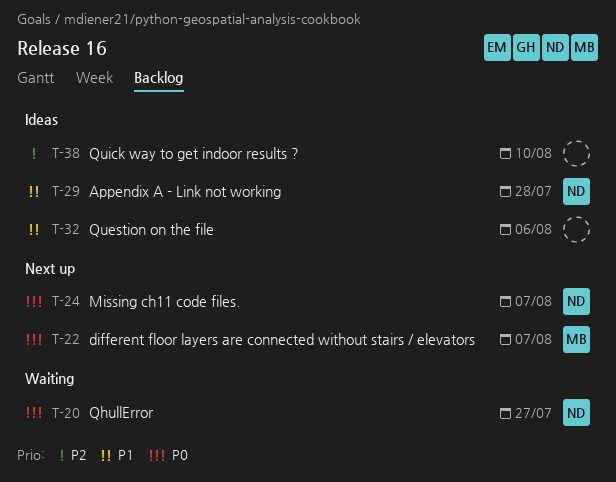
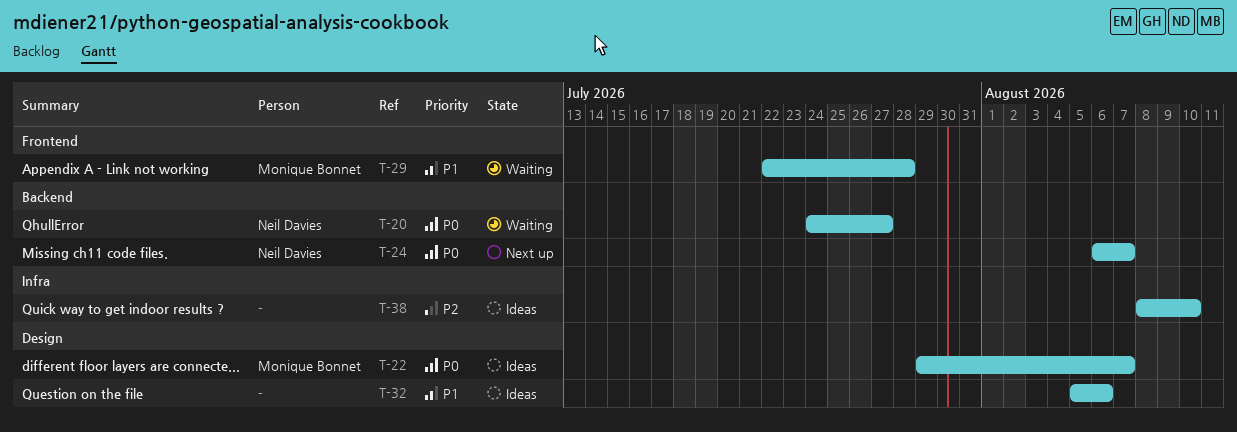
T-22, status: Next up -> Ideas
T-29, status: Ideas -> Waiting
T-29, owner: Neil Davies -> Monique Bonnet

